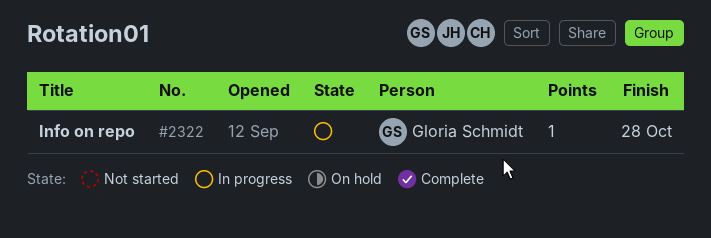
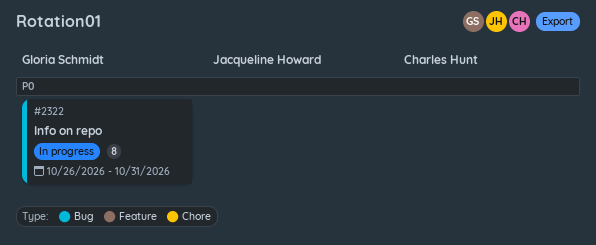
#2322, estimate: 1 -> 8
#2322, due: Oct 28 -> Oct 31

